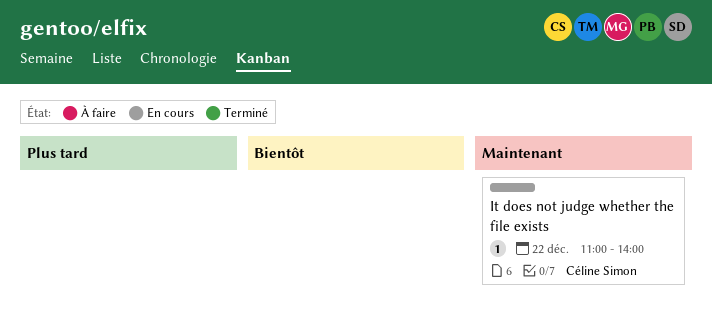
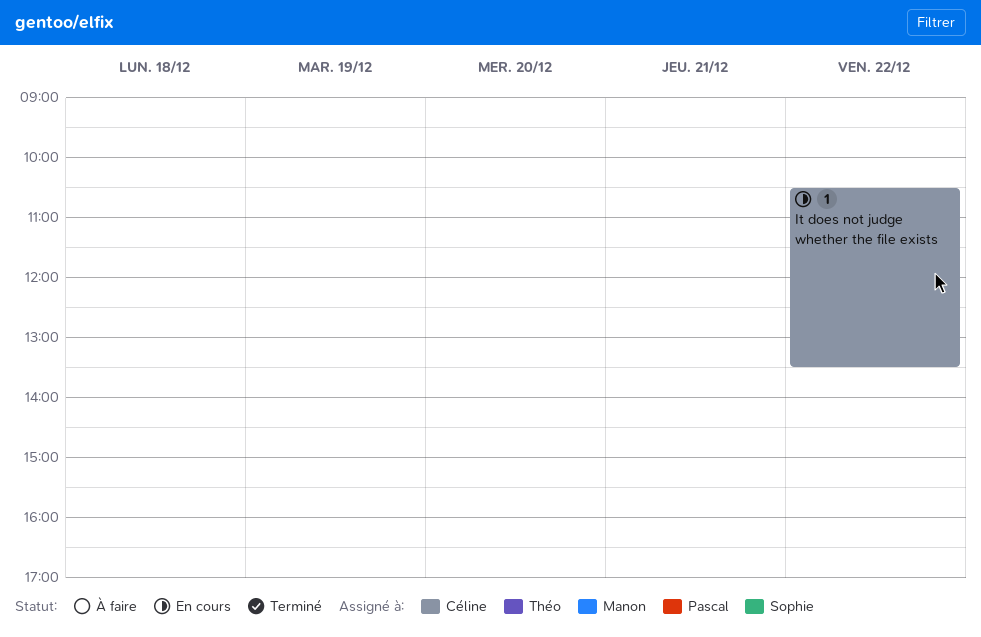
It does not judge whether the file exists, begins: 11:00 -> 10:30
It does not judge whether the file exists, ends: 14:00 -> 13:30

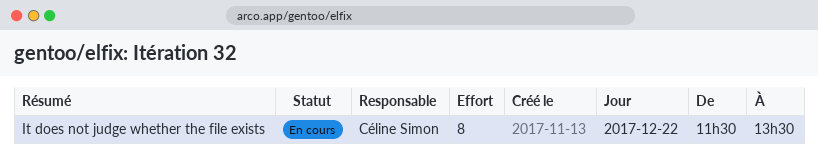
It does not judge whether the file exists, estimate: 1 -> 8
It does not judge whether the file exists, begins: 10:30 -> 11:30

